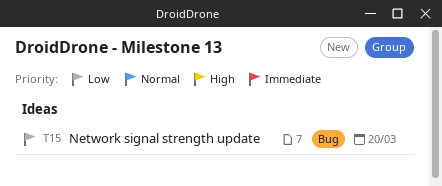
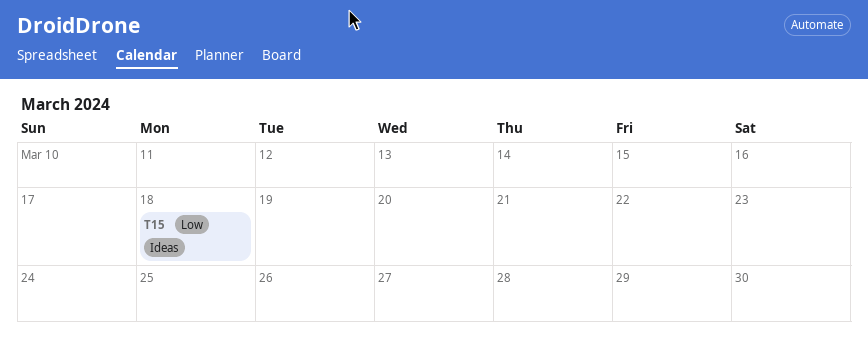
T15, due: Mar 20 -> Mar 18

